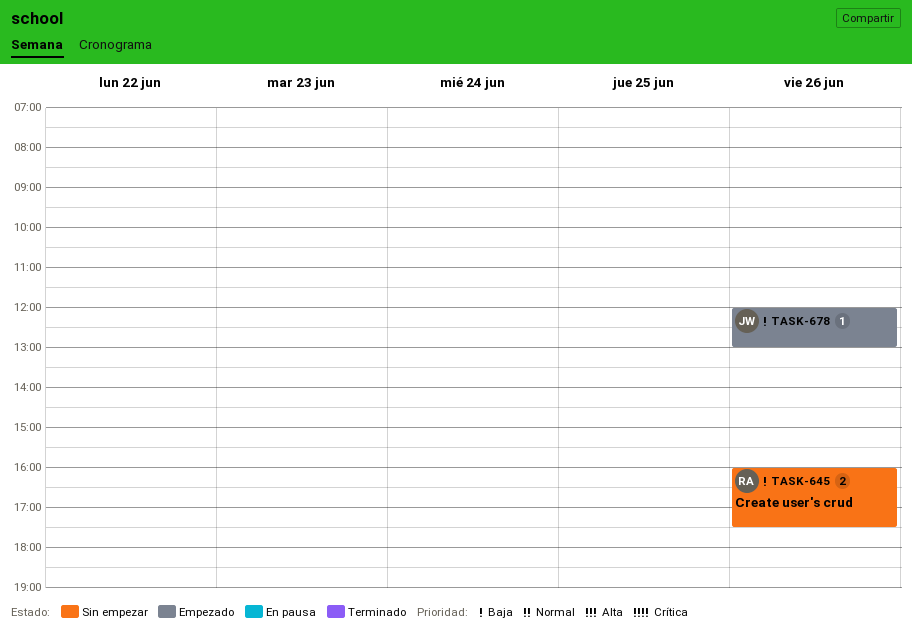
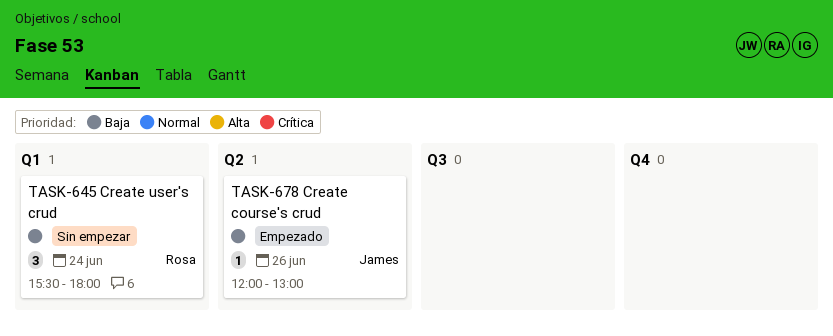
TASK-645, estimate: 2 -> 3
TASK-645, day: Jun 26 -> Jun 24
TASK-645, begins: 16:00 -> 15:30
TASK-645, ends: 17:30 -> 18:00

